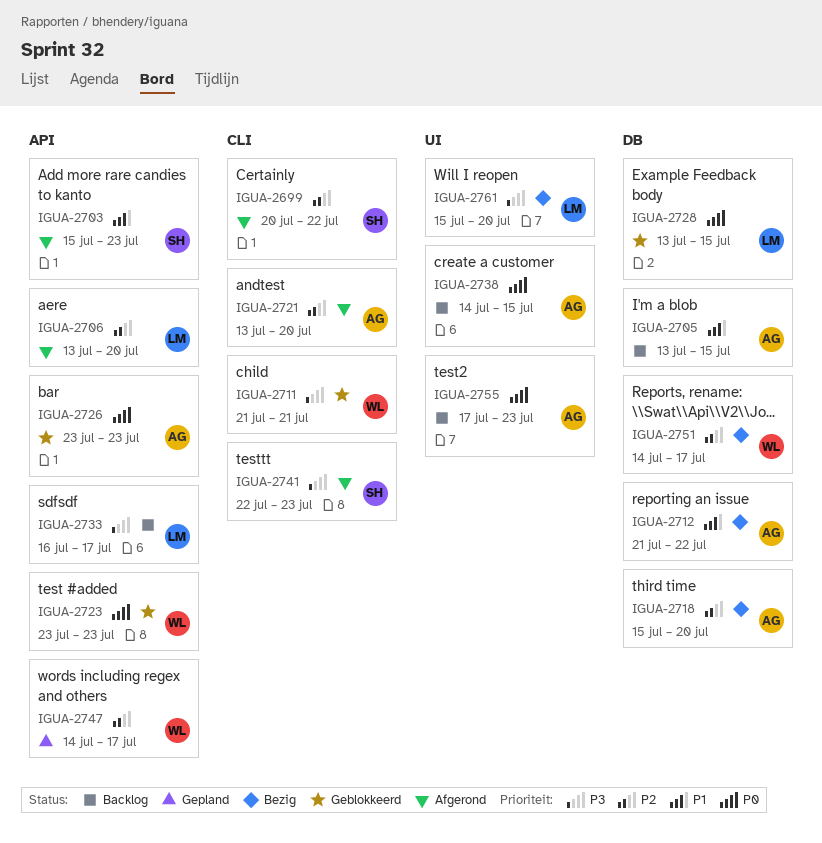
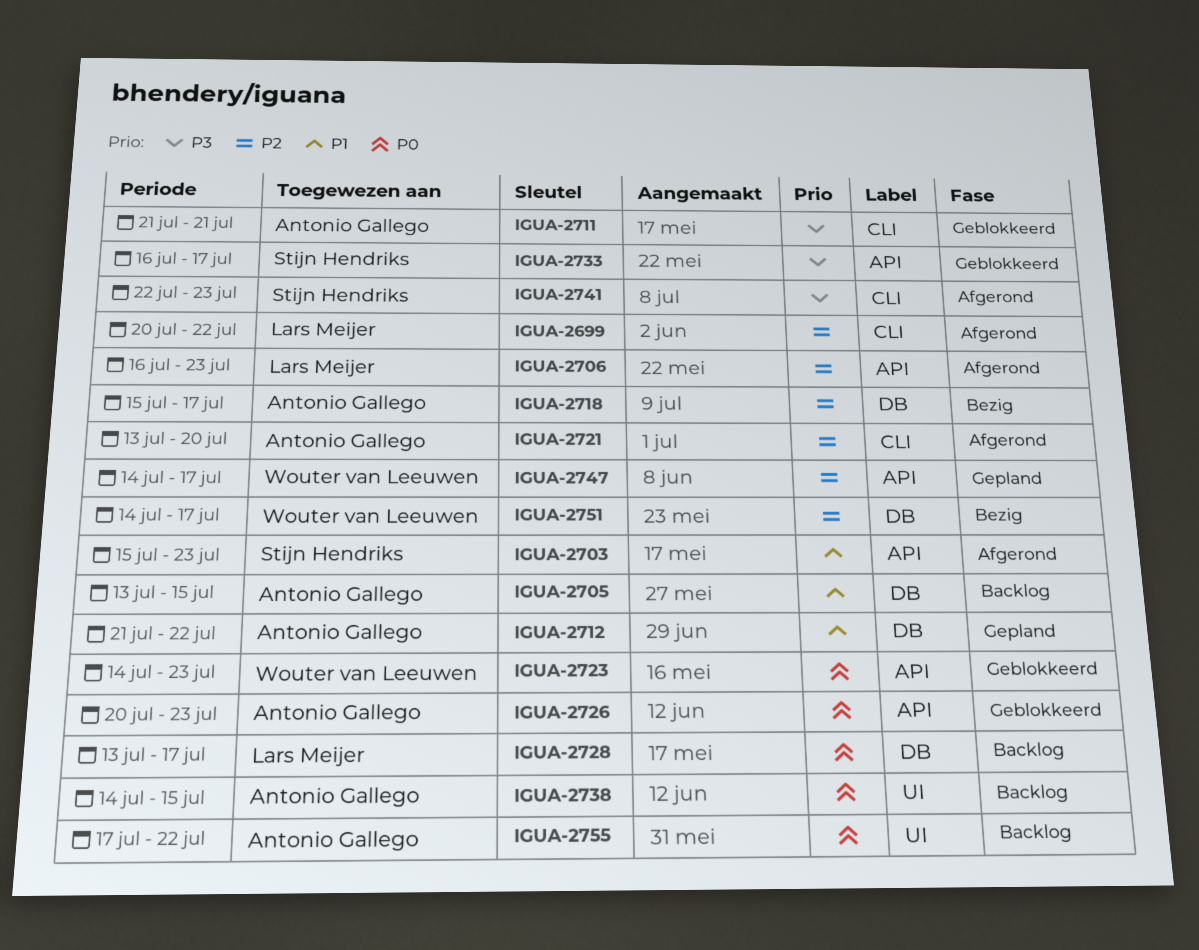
IGUA-2699, owner: Stijn Hendriks -> Lars Meijer
IGUA-2706, start: Jul 13 -> Jul 16
IGUA-2706, due: Jul 20 -> Jul 23
IGUA-2711, owner: Wouter van Leeuwen -> Antonio Gallego
IGUA-2712, status: Bezig -> Gepland
IGUA-2718, due: Jul 20 -> Jul 17
IGUA-2723, start: Jul 23 -> Jul 14
IGUA-2726, start: Jul 23 -> Jul 20
IGUA-2728, status: Geblokkeerd -> Backlog
IGUA-2728, due: Jul 15 -> Jul 17
IGUA-2733, status: Backlog -> Geblokkeerd
IGUA-2733, owner: Lars Meijer -> Stijn Hendriks
IGUA-2755, due: Jul 23 -> Jul 22
IGUA-2761: present -> none

